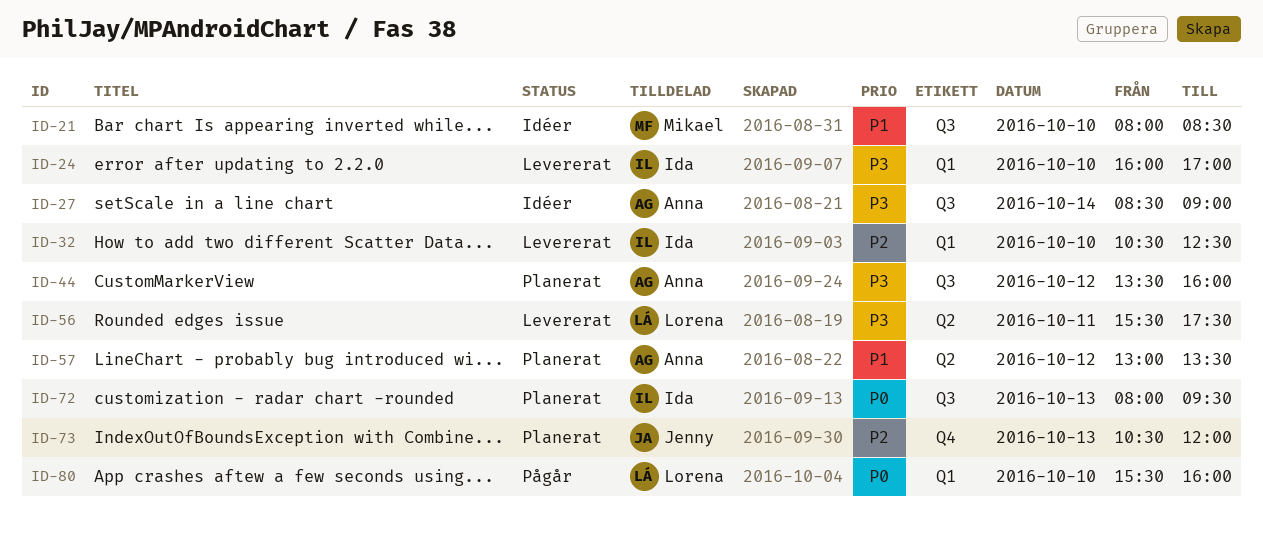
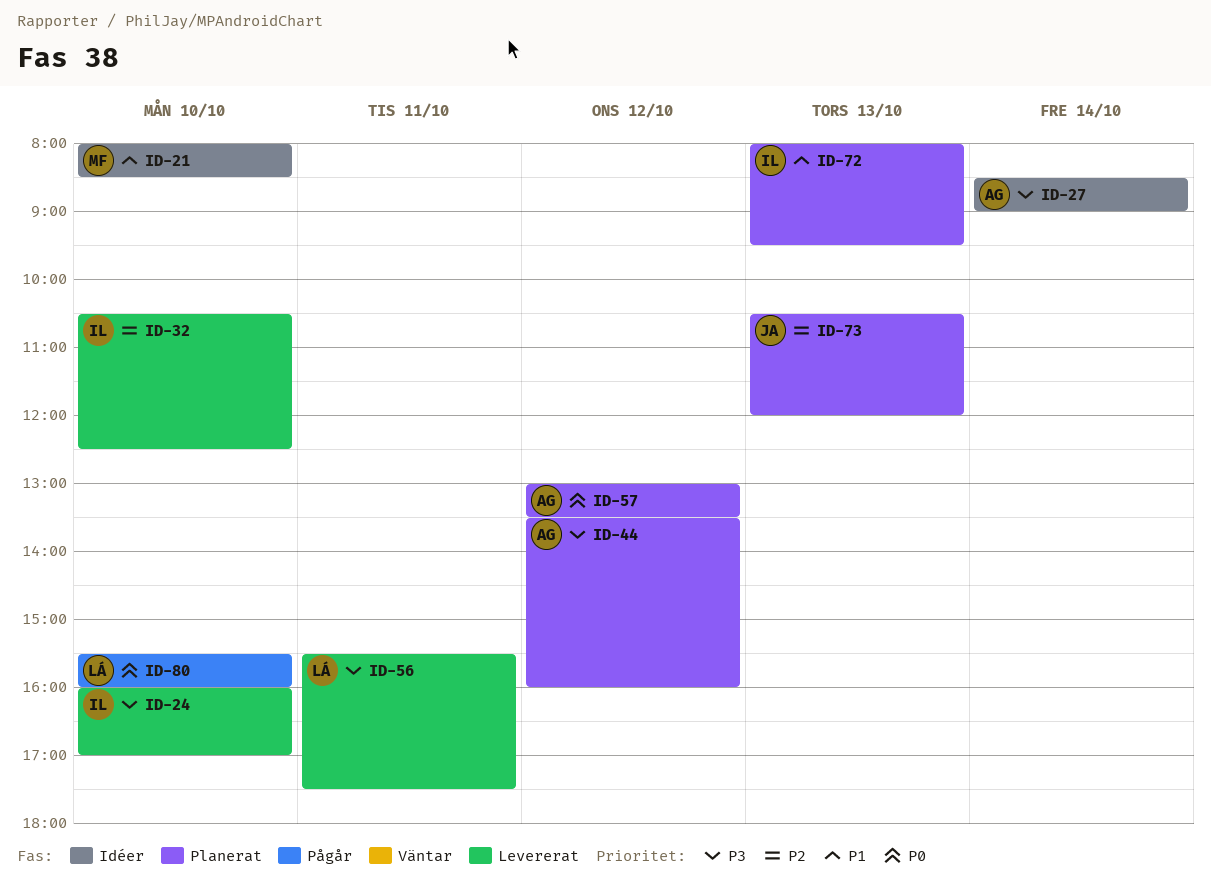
ID-57, priority: P1 -> P0
ID-72, priority: P0 -> P1

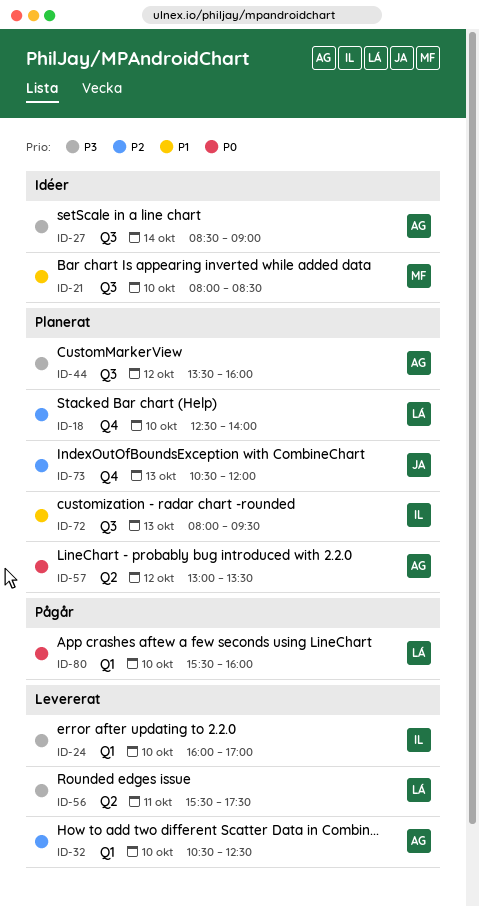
ID-18: none -> present
ID-32, owner: IL -> AG

